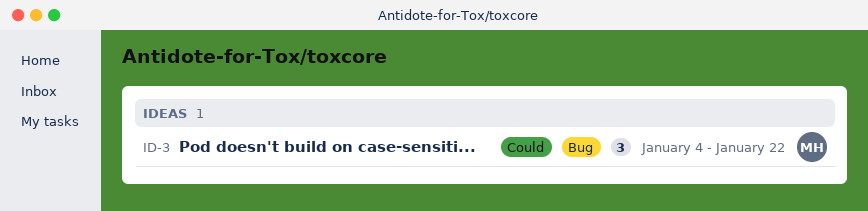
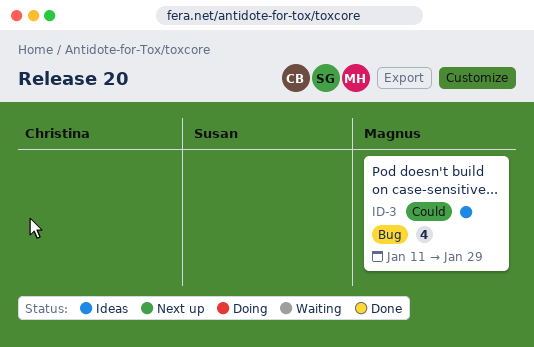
ID-3, estimate: 3 -> 4
ID-3, start: Jan 4 -> Jan 11
ID-3, due: Jan 22 -> Jan 29

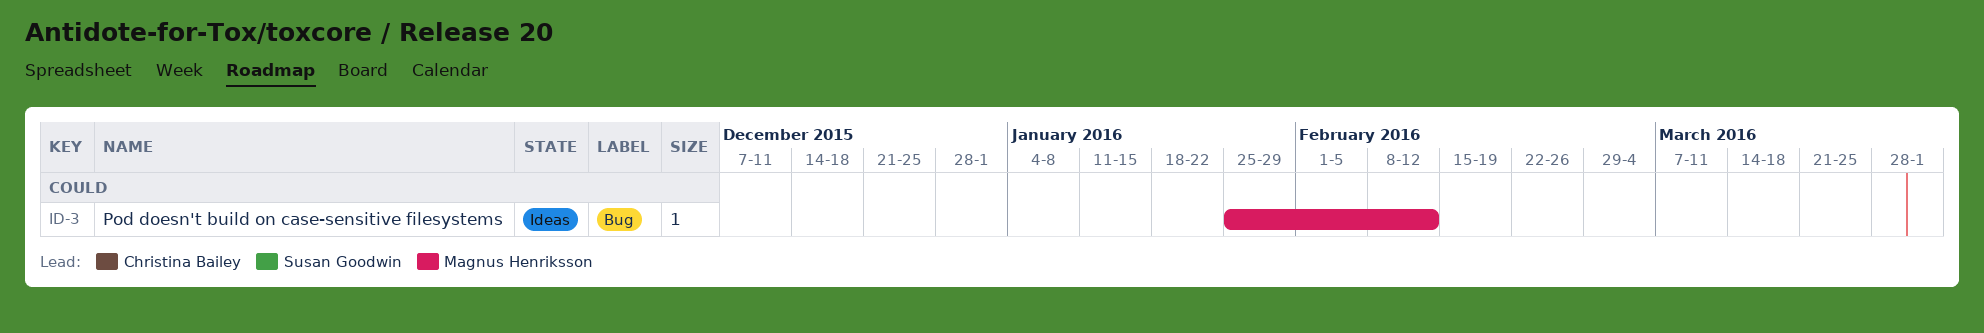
ID-3, estimate: 4 -> 1
ID-3, start: Jan 11 -> Jan 25
ID-3, due: Jan 29 -> Feb 12

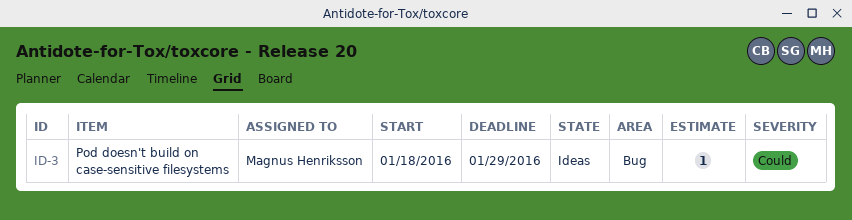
ID-3, start: Jan 25 -> Jan 18
ID-3, due: Feb 12 -> Jan 29

